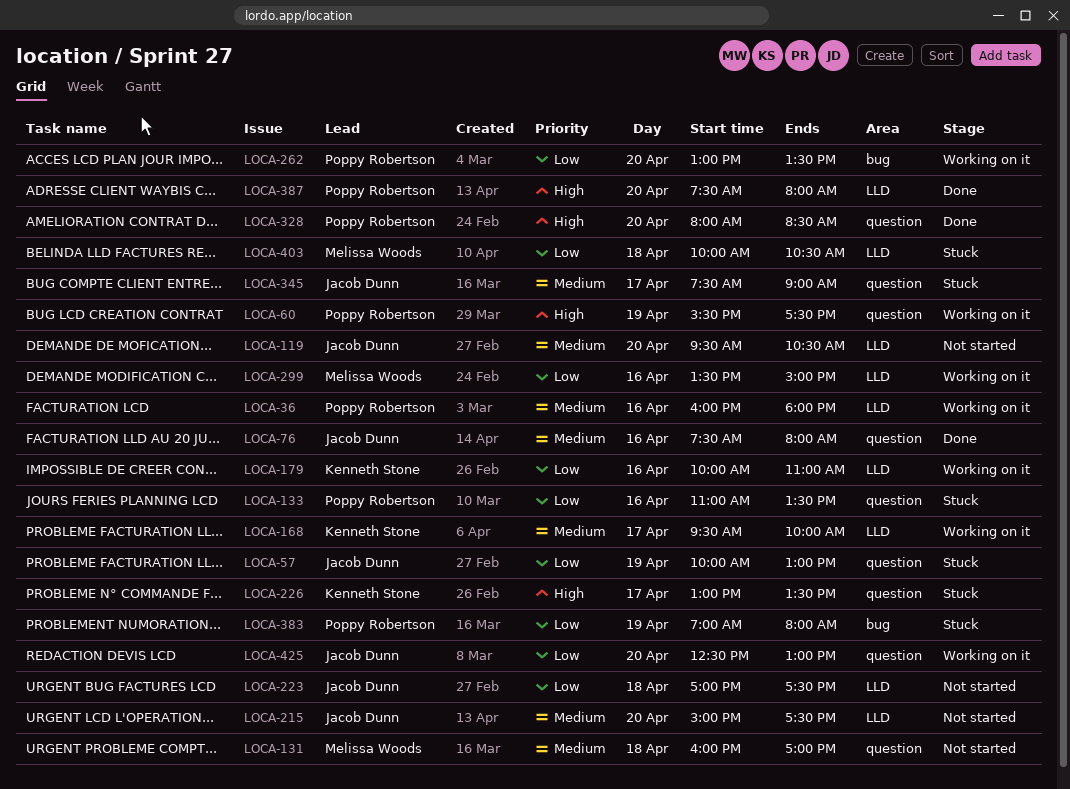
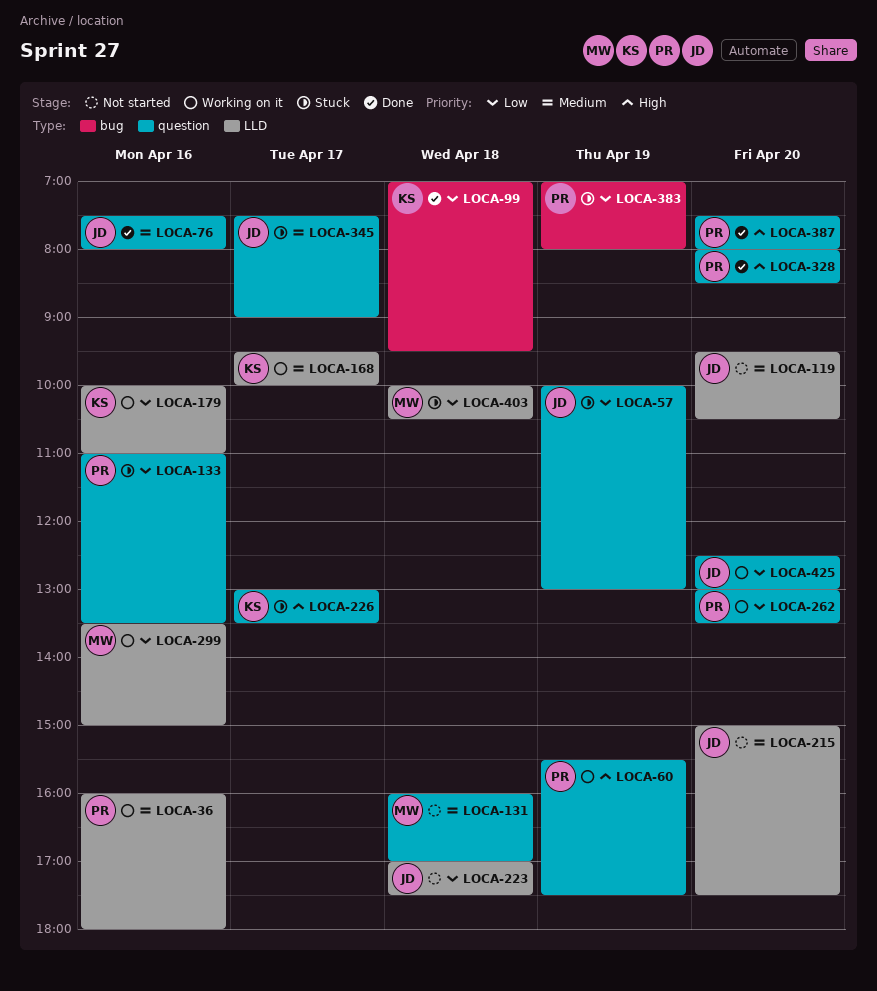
LOCA-99: none -> present
LOCA-262, label: bug -> question
LOCA-387, label: LLD -> question

